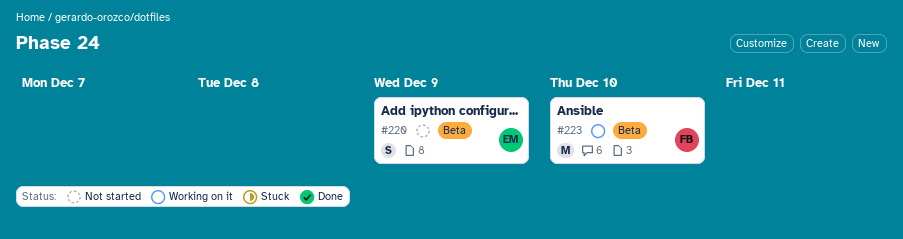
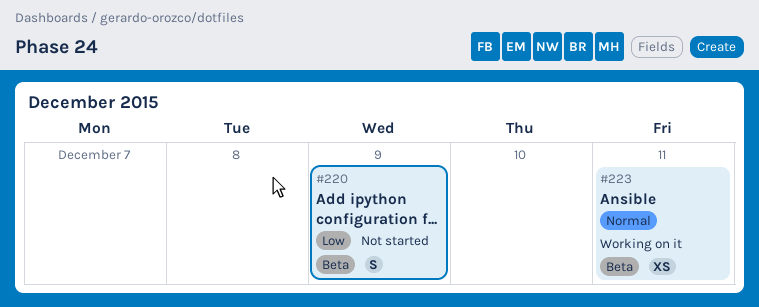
#223, estimate: M -> XS
#223, due: Dec 10 -> Dec 11

